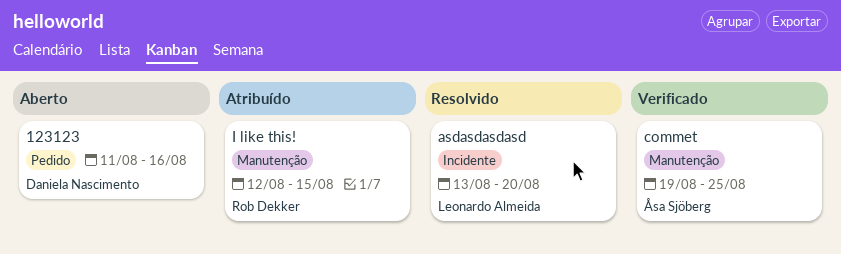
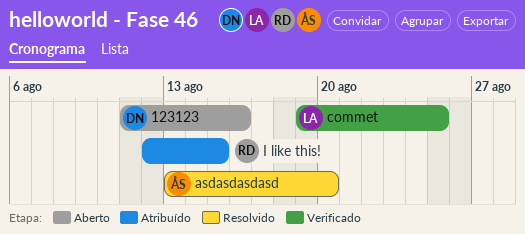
asdasdasdasd, owner: Leonardo Almeida -> Åsa Sjöberg
commet, owner: Åsa Sjöberg -> Leonardo Almeida

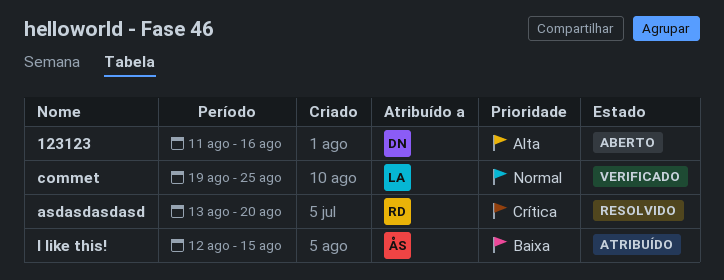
asdasdasdasd, owner: ÅS -> RD
I like this!, owner: RD -> ÅS

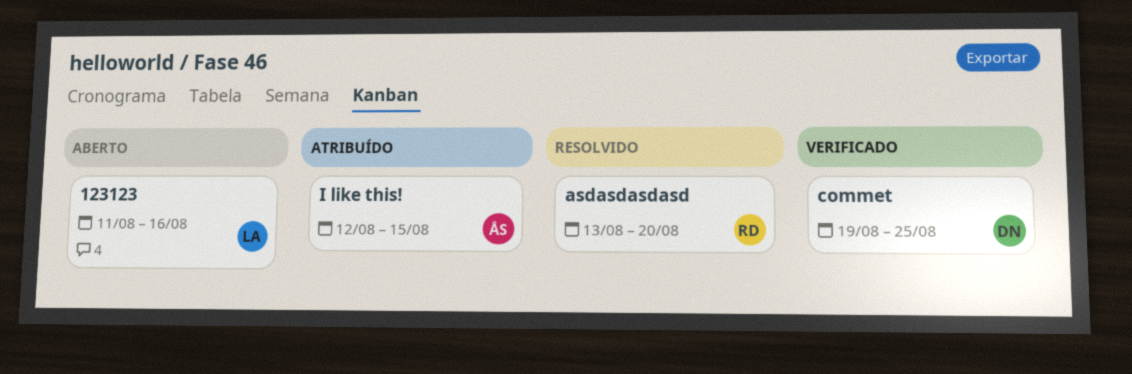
123123, owner: DN -> LA
commet, owner: LA -> DN

